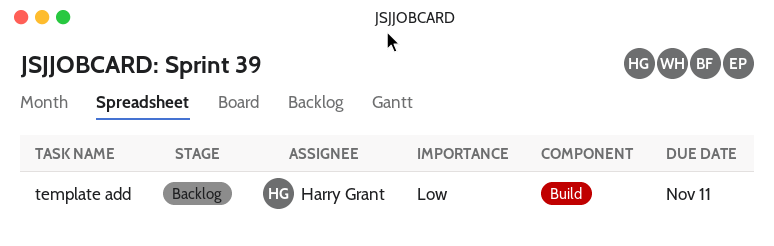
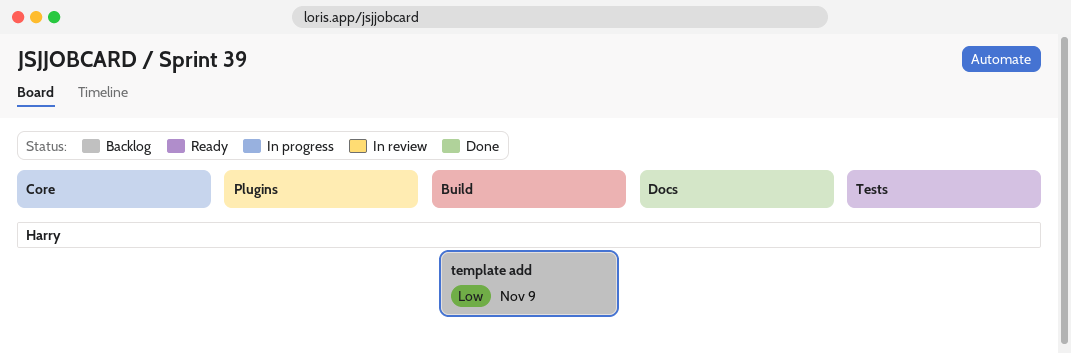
template add, due: Nov 11 -> Nov 9

